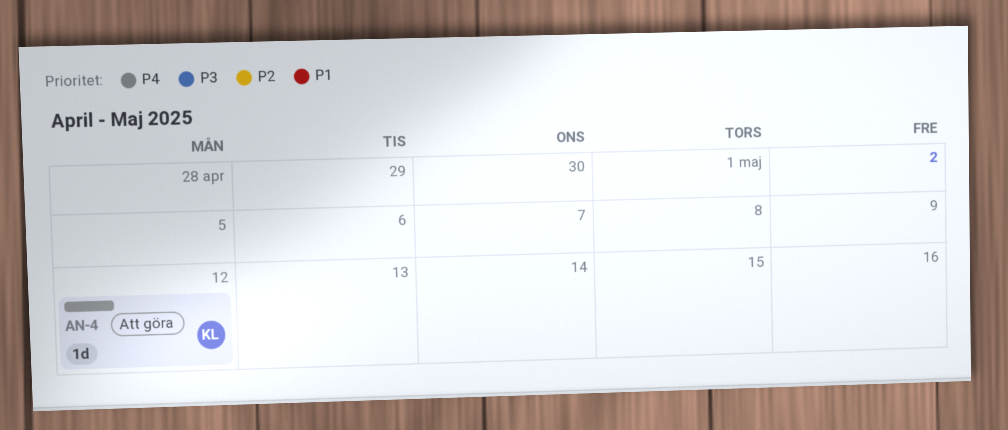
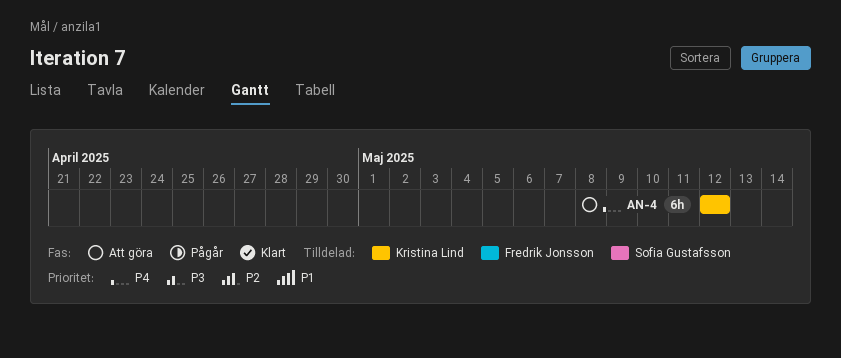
AN-4, estimate: 1d -> 6h

